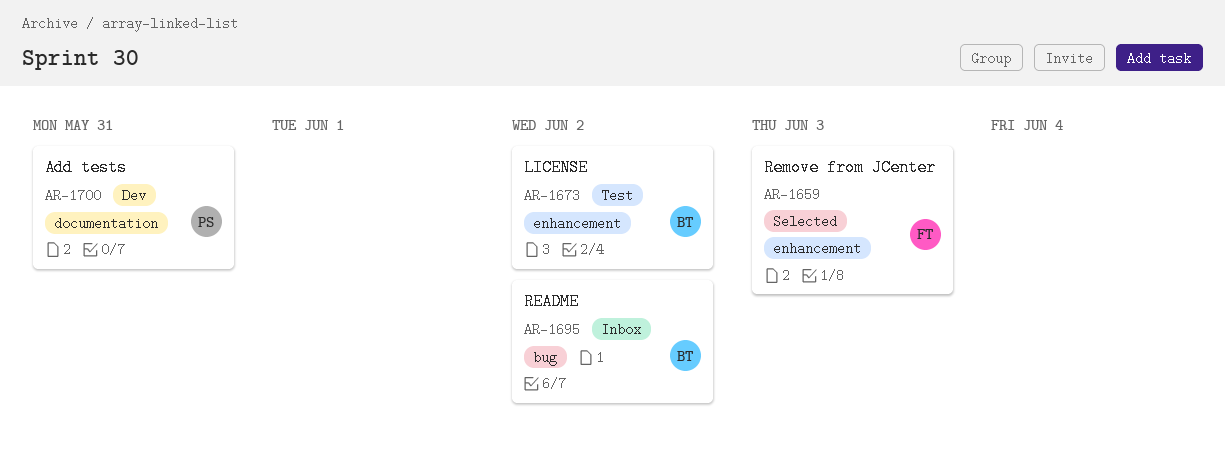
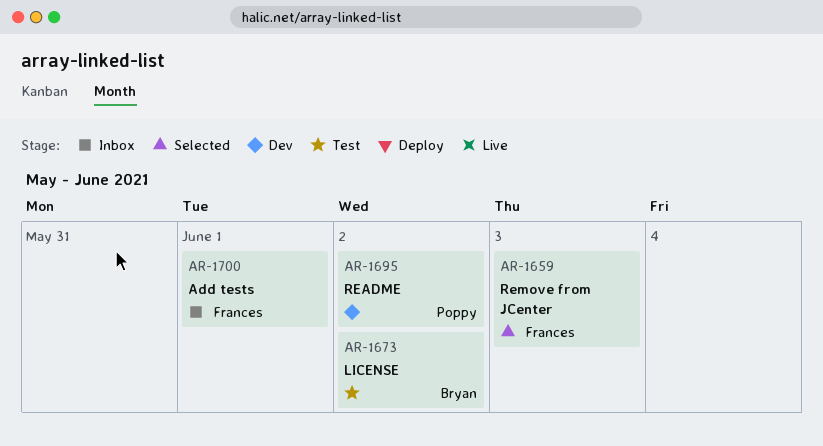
AR-1695, status: Inbox -> Dev
AR-1695, owner: Bryan -> Poppy
AR-1700, status: Dev -> Inbox
AR-1700, owner: Poppy -> Frances
AR-1700, due: May 31 -> Jun 1

